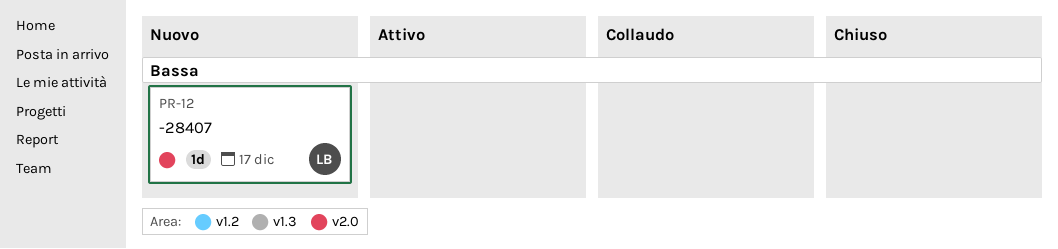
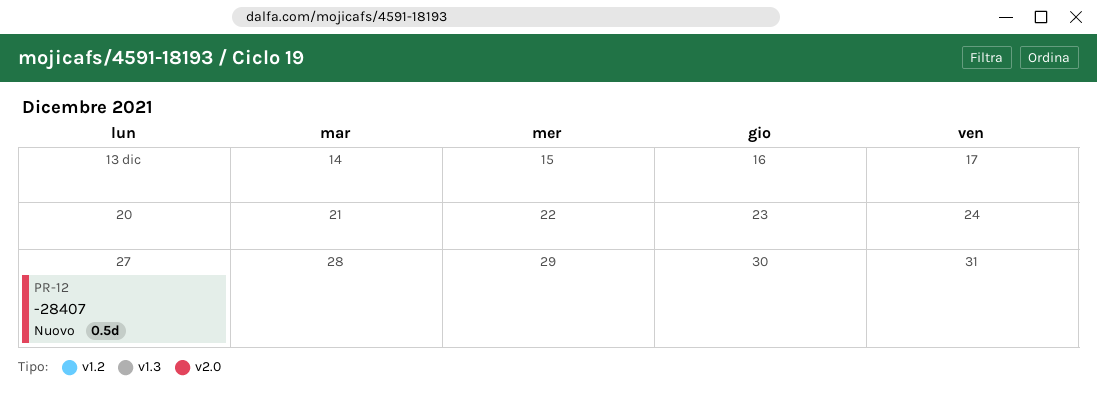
PR-12, estimate: 1d -> 0.5d
PR-12, due: Dec 17 -> Dec 27

